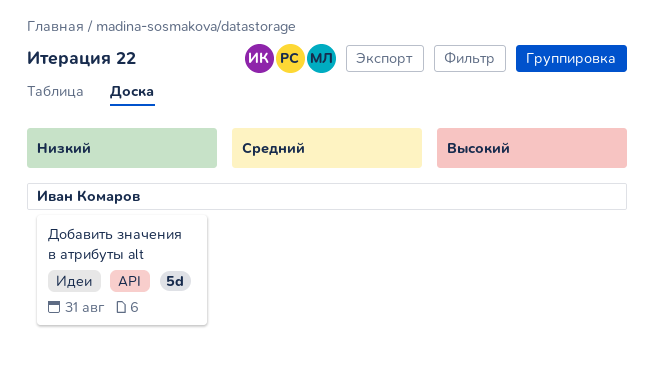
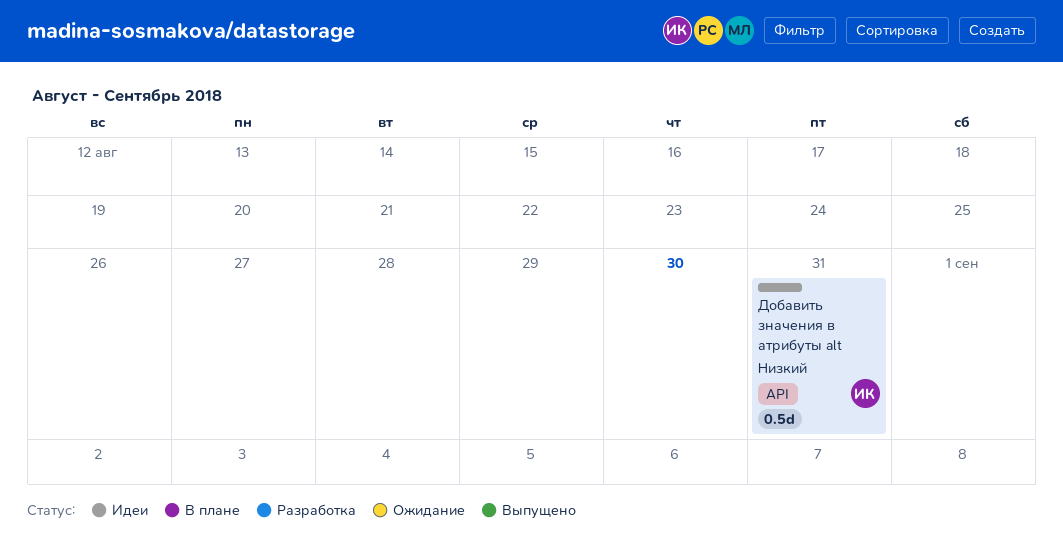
Добавить значения в атрибуты alt, estimate: 5d -> 0.5d

